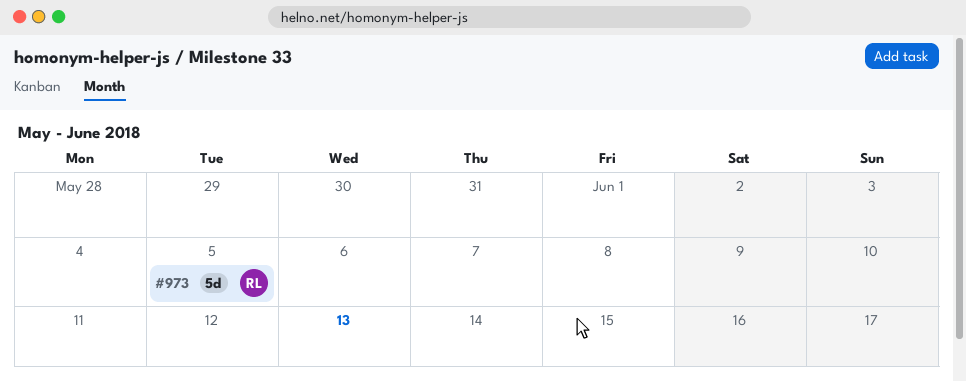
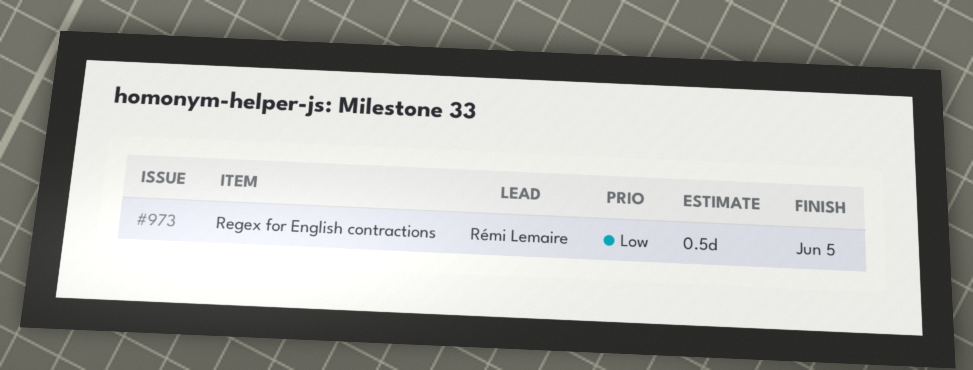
#973, estimate: 5d -> 0.5d

